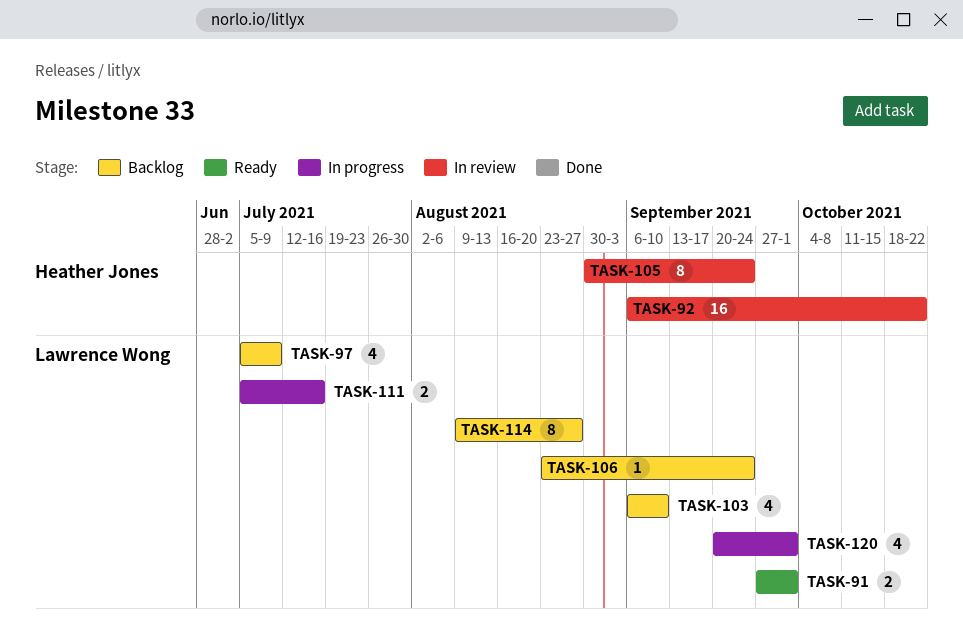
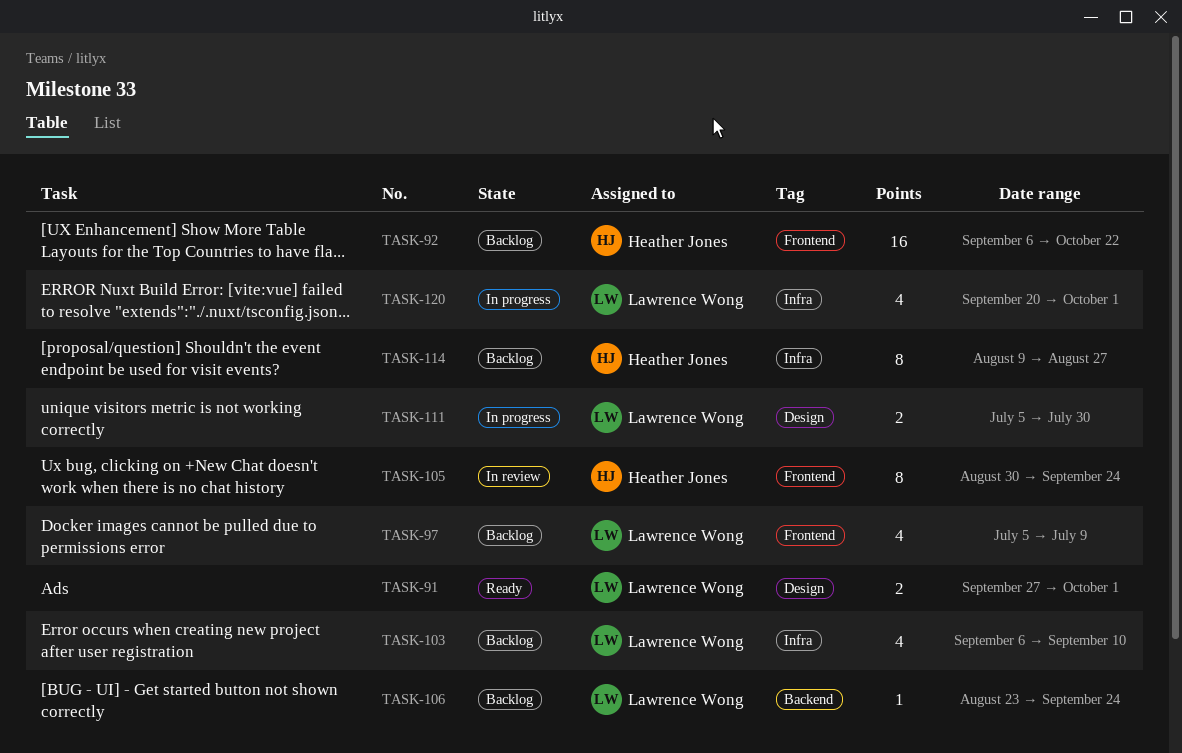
TASK-92, status: In review -> Backlog
TASK-111, due: Jul 16 -> Jul 30
TASK-114, owner: Lawrence Wong -> Heather Jones

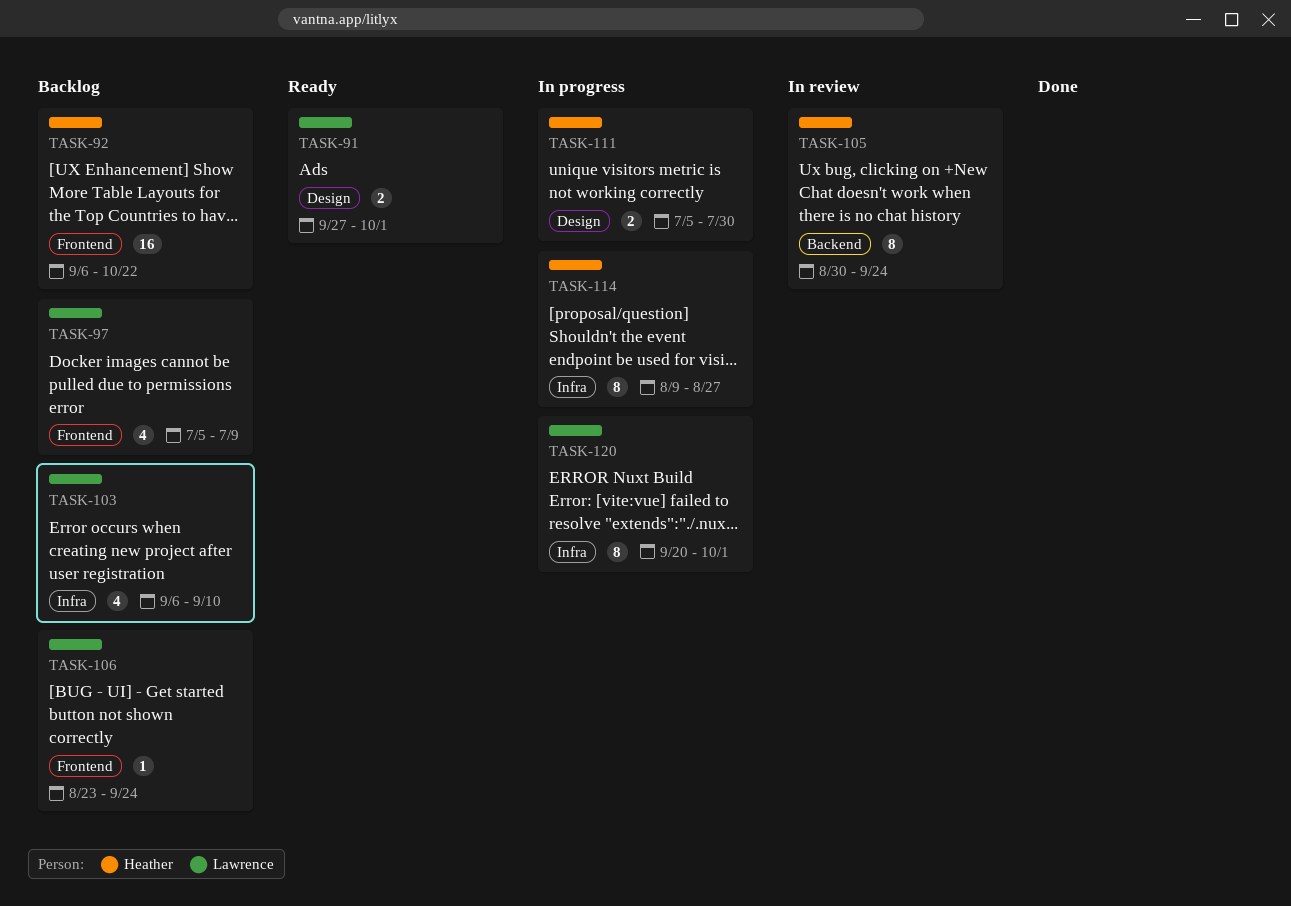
TASK-105, label: Frontend -> Backend
TASK-106, label: Backend -> Frontend
TASK-111, owner: Lawrence Wong -> Heather Jones
TASK-114, status: Backlog -> In progress
TASK-120, estimate: 4 -> 8

